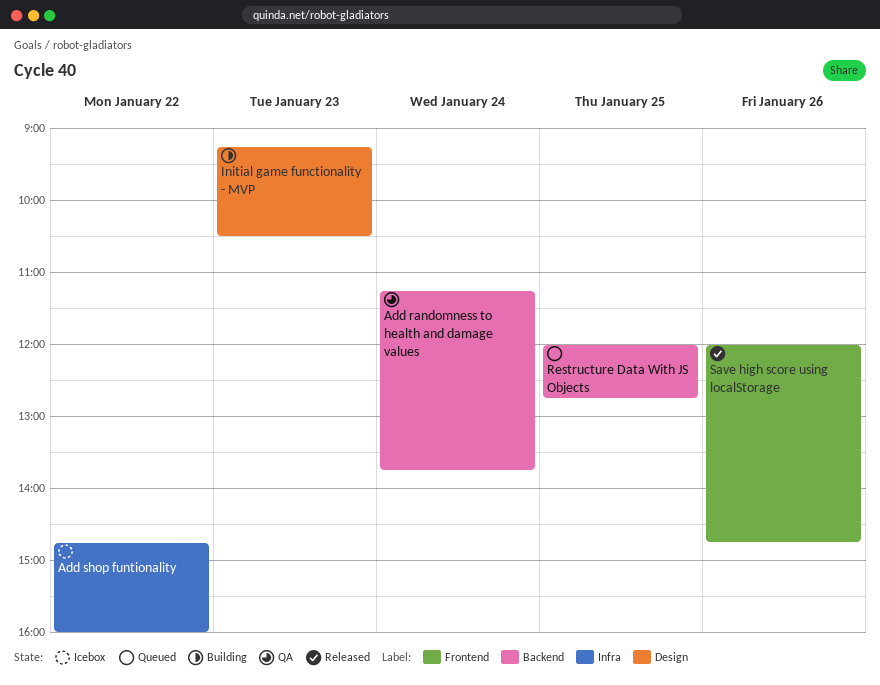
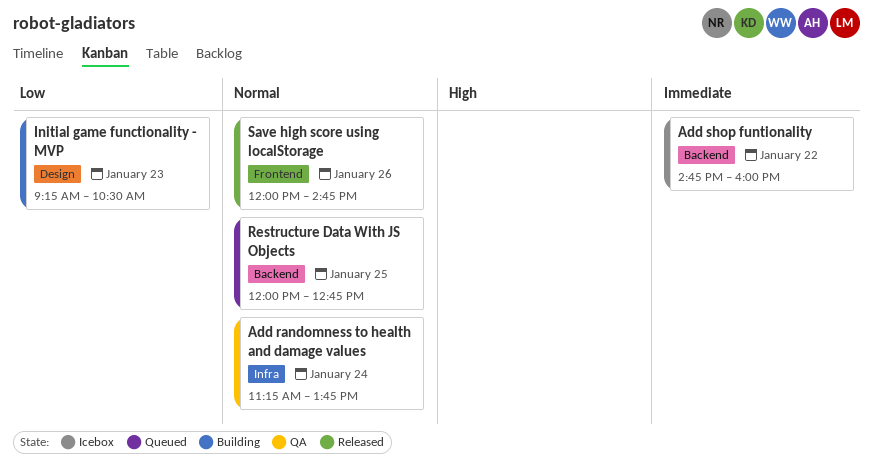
Add randomness to health and damage values, label: Backend -> Infra
Add shop funtionality, label: Infra -> Backend

